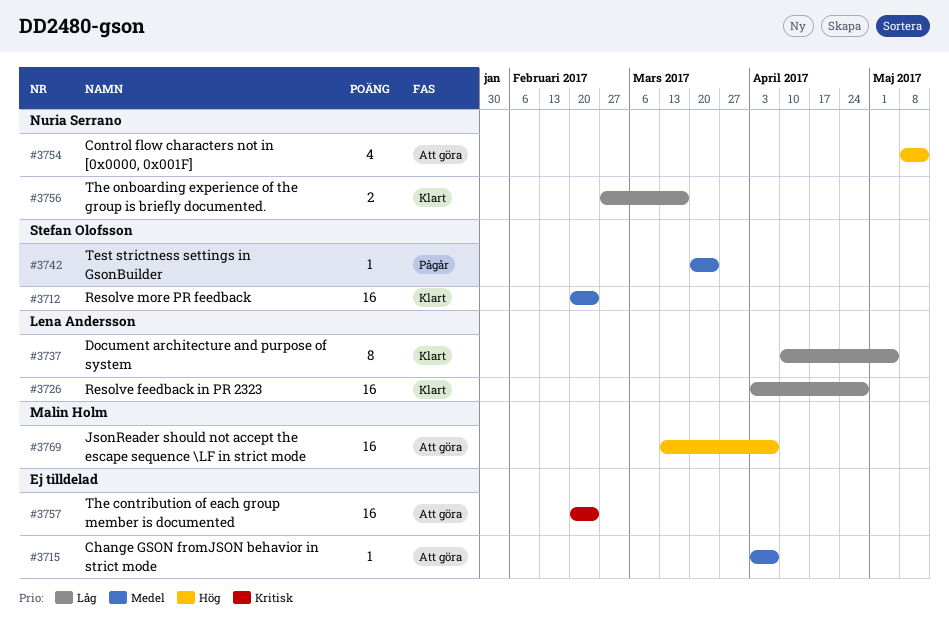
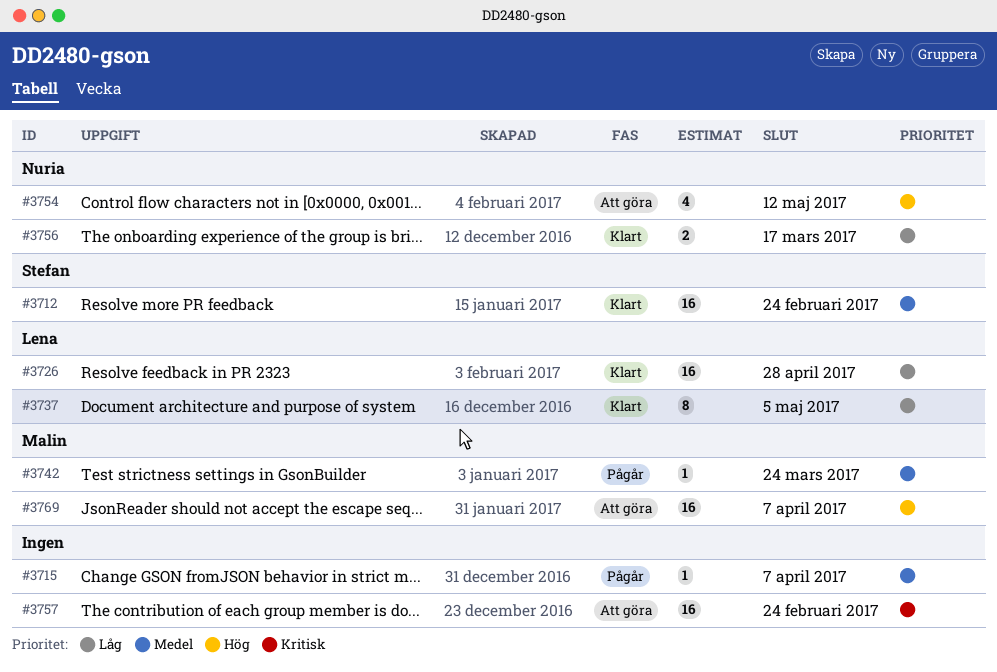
#3715, status: Att göra -> Pågår
#3742, owner: Stefan Olofsson -> Malin Holm

